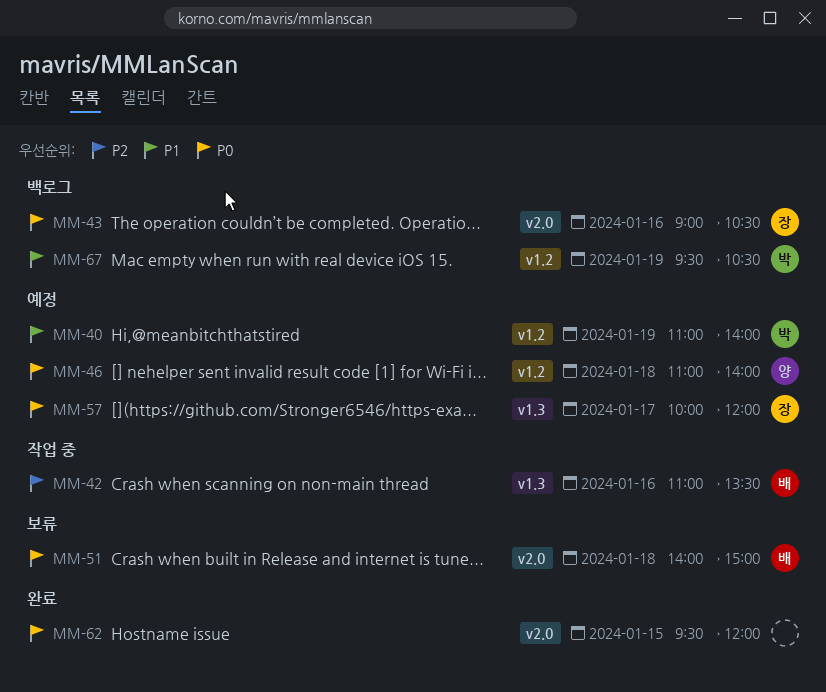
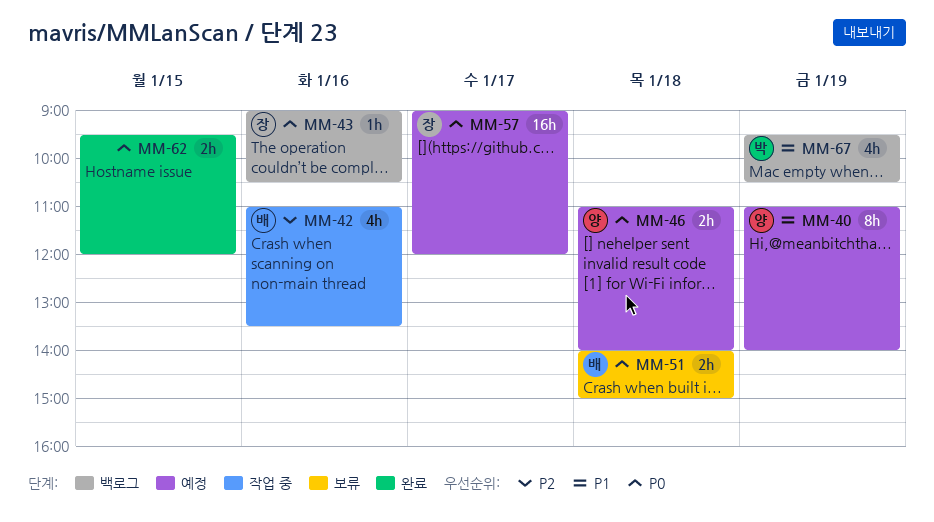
MM-40, owner: 박 -> 양
MM-57, begins: 10:00 -> 09:00

